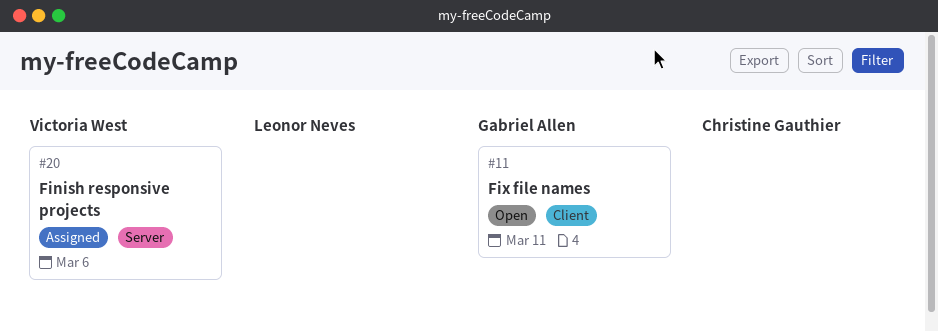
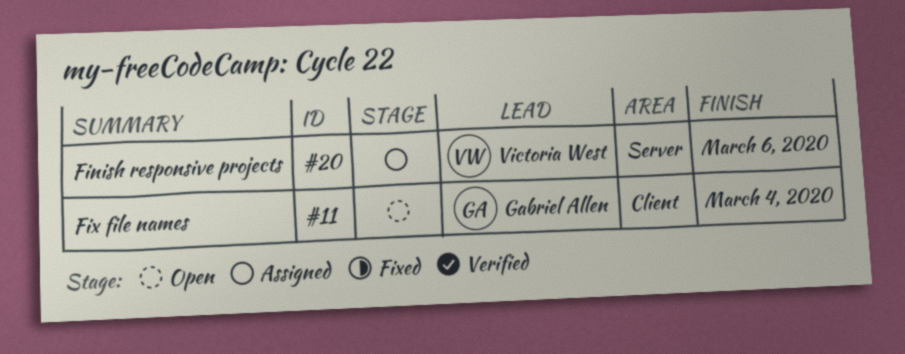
#11, due: Mar 11 -> Mar 4

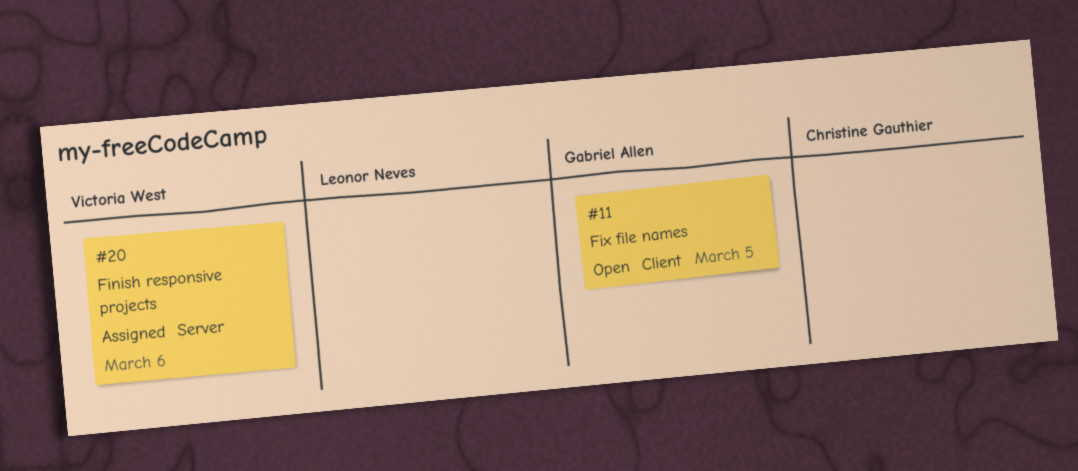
#11, due: Mar 4 -> Mar 5

